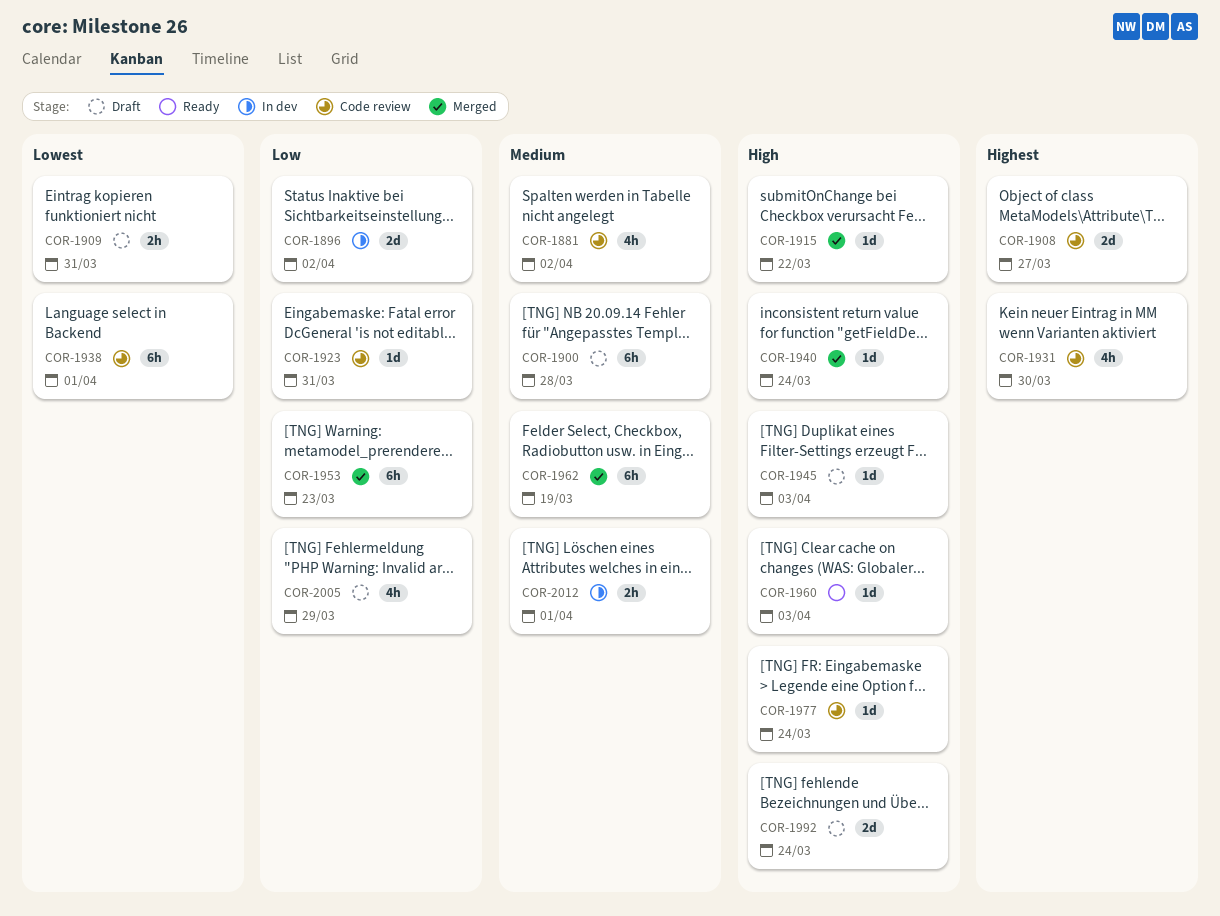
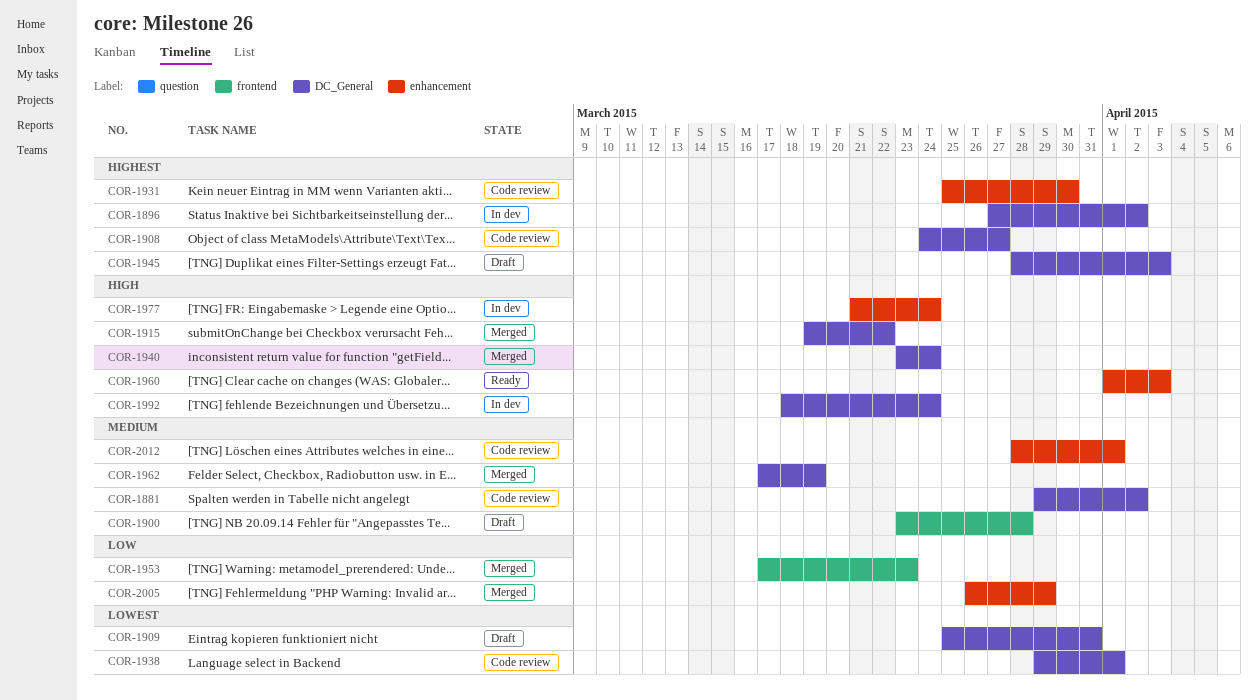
COR-1896, priority: Low -> Highest
COR-1923: present -> none
COR-1945, priority: High -> Highest
COR-1977, status: Code review -> In dev
COR-1992, status: Draft -> In dev
COR-2005, status: Draft -> Merged
COR-2012, status: In dev -> Code review

